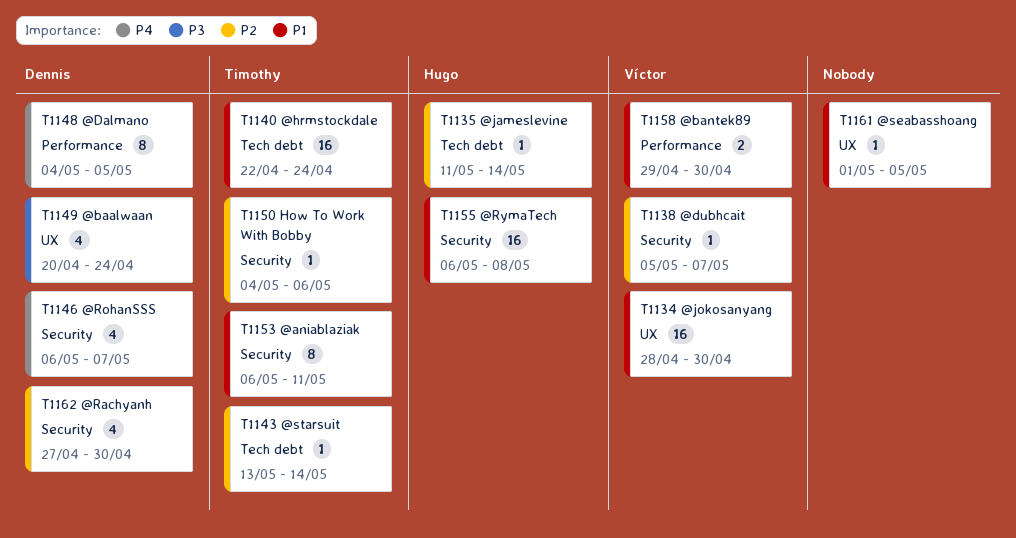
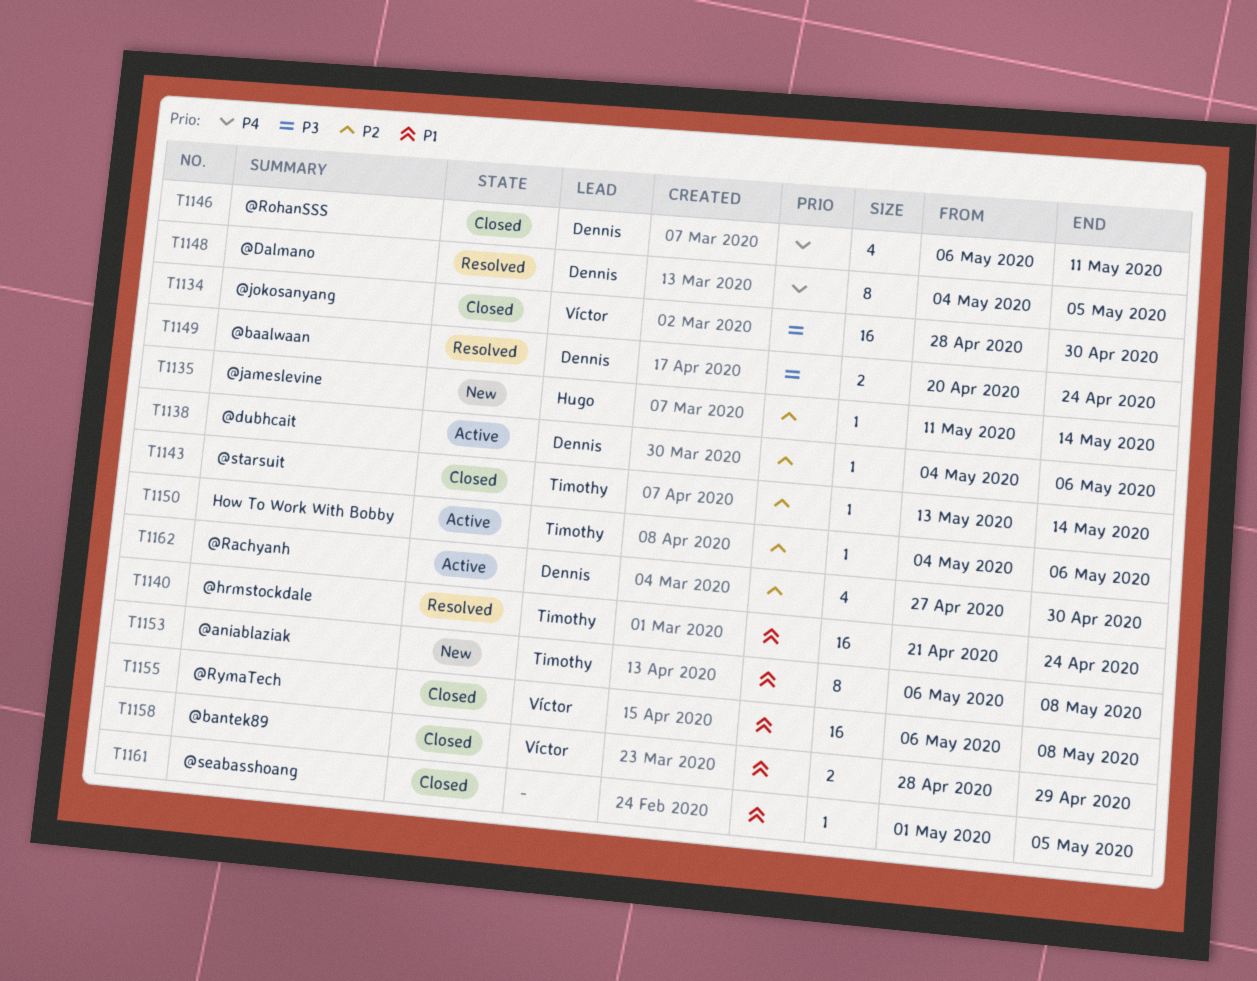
T1134, priority: P1 -> P3
T1138, owner: Víctor -> Dennis
T1138, start: May 5 -> May 4
T1138, due: May 7 -> May 6
T1140, start: Apr 22 -> Apr 21
T1146, due: May 7 -> May 11
T1149, estimate: 4 -> 2
T1153, due: May 11 -> May 8
T1155, owner: Hugo -> Víctor
T1158, start: Apr 29 -> Apr 28
T1158, due: Apr 30 -> Apr 29

